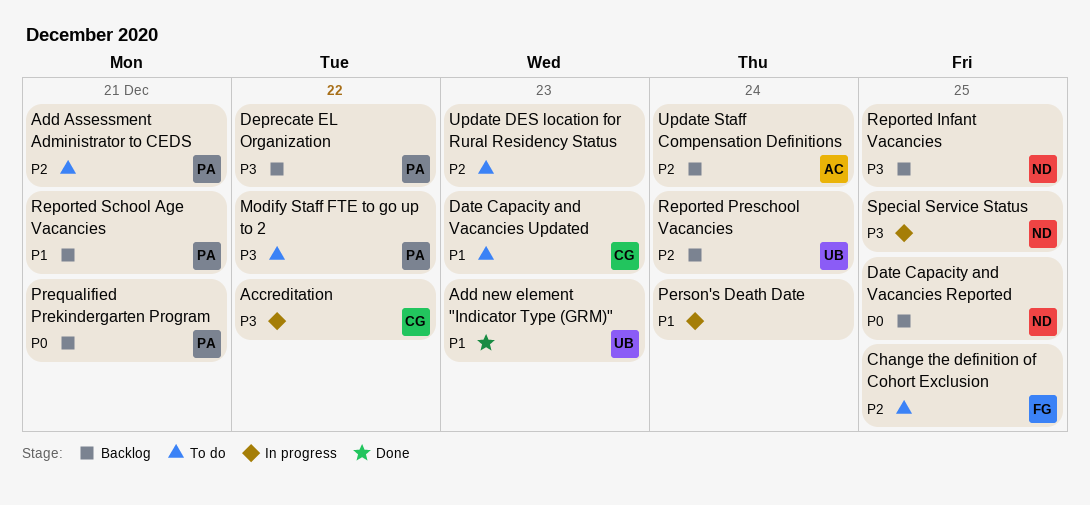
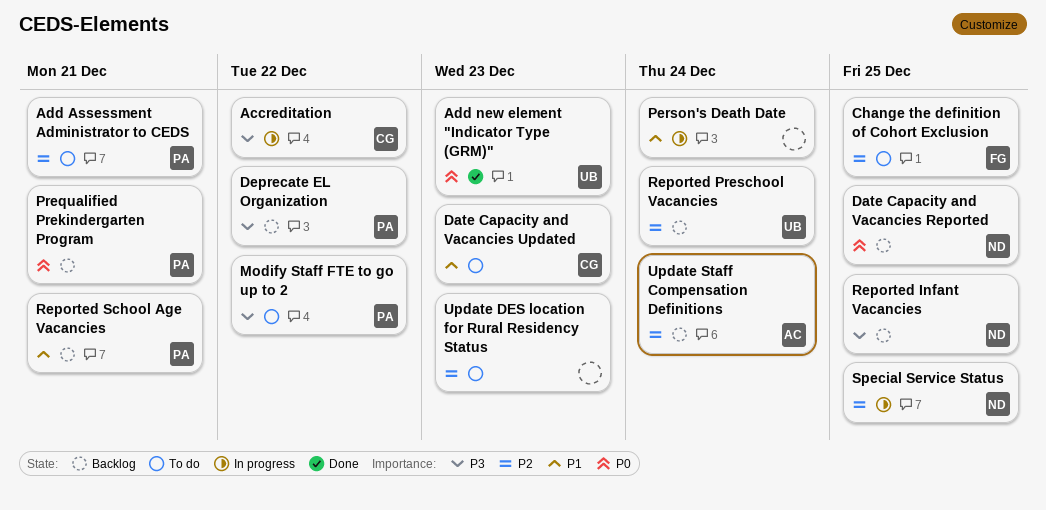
Add new element "Indicator Type (GRM)", priority: P1 -> P0
Special Service Status, priority: P3 -> P2

